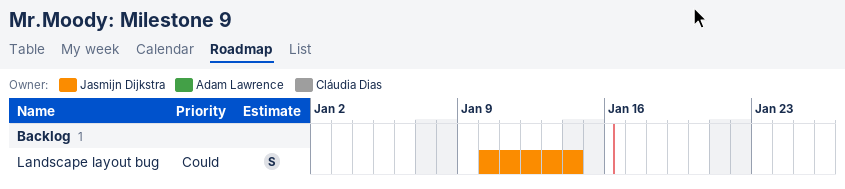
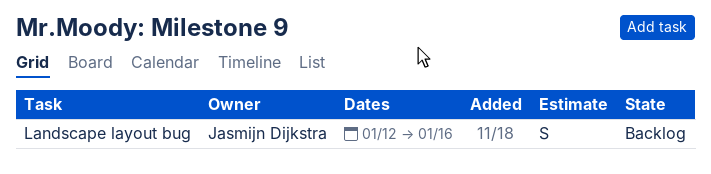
Landscape layout bug, start: Jan 10 -> Jan 12
Landscape layout bug, due: Jan 14 -> Jan 16

